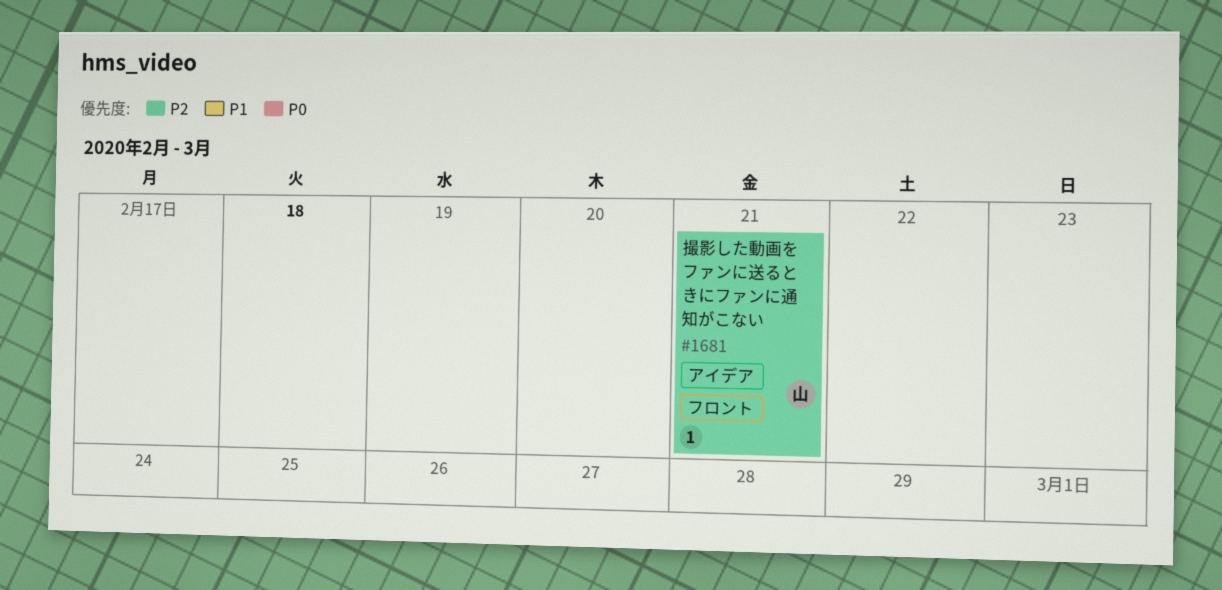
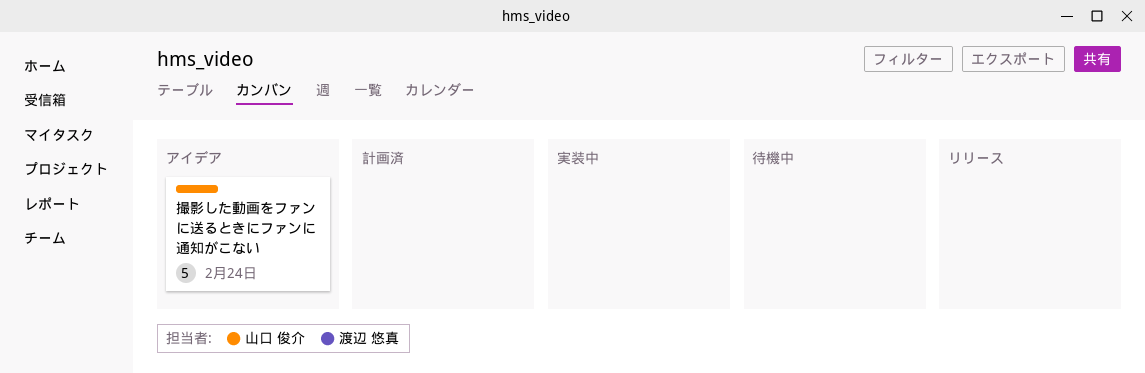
撮影した動画をファンに送るときにファンに通知がこない, estimate: 1 -> 5
撮影した動画をファンに送るときにファンに通知がこない, due: Feb 21 -> Feb 24

